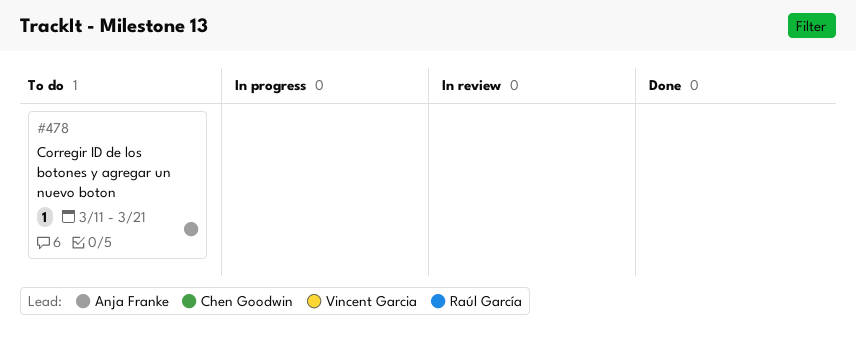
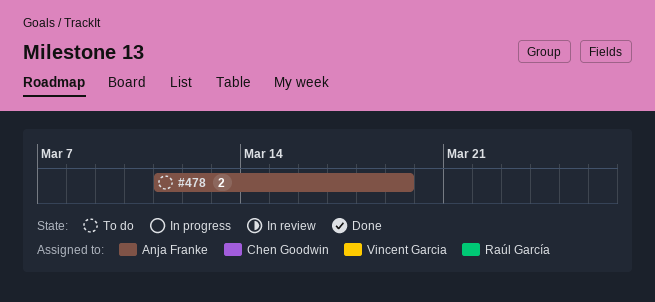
#478, estimate: 1 -> 2
#478, due: Mar 21 -> Mar 19

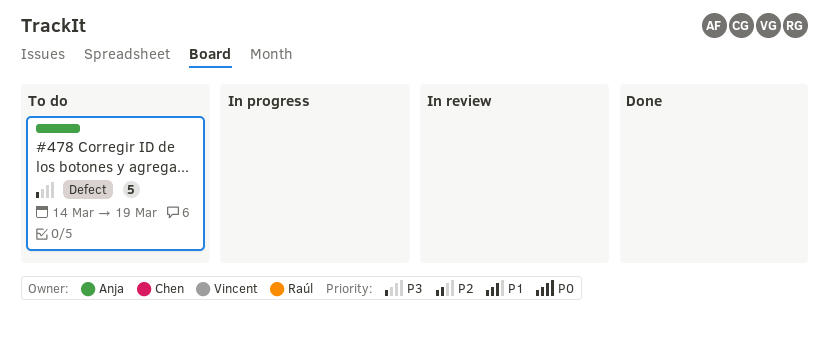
#478, estimate: 2 -> 5
#478, start: Mar 11 -> Mar 14

